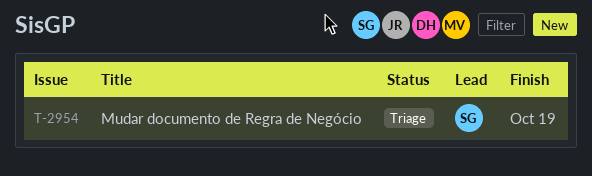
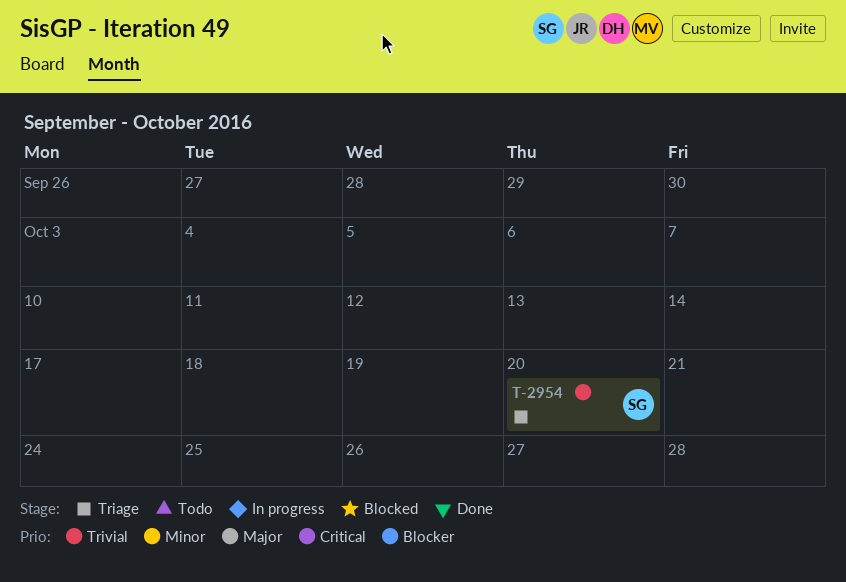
T-2954, due: Oct 19 -> Oct 20

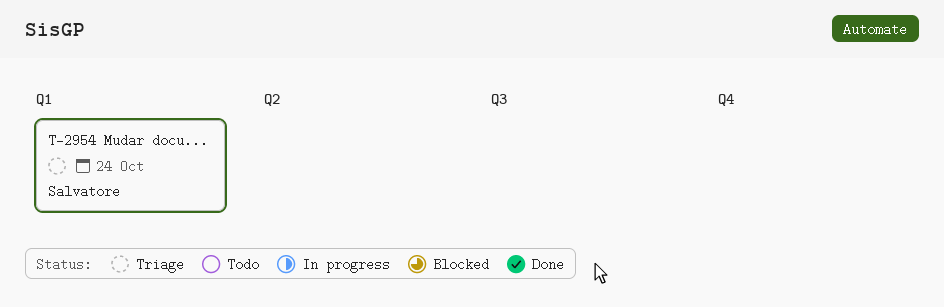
T-2954, due: Oct 20 -> Oct 24

